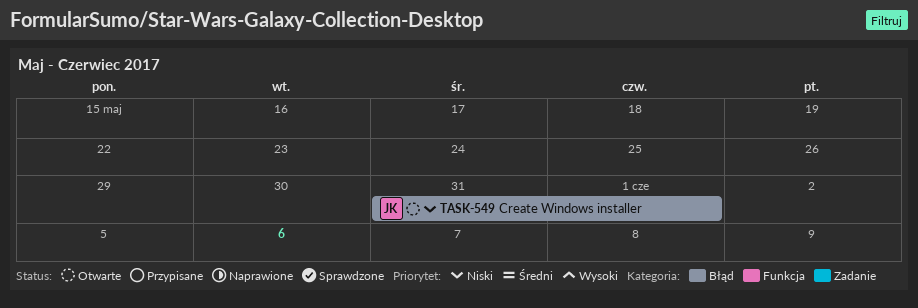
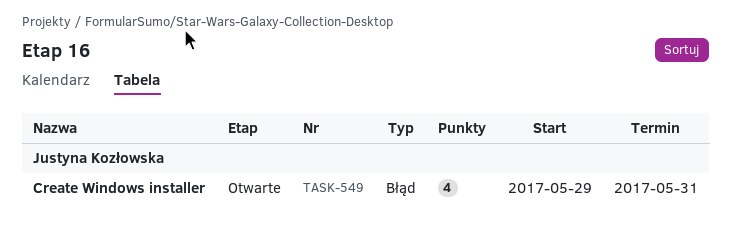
TASK-549, start: May 31 -> May 29
TASK-549, due: Jun 1 -> May 31

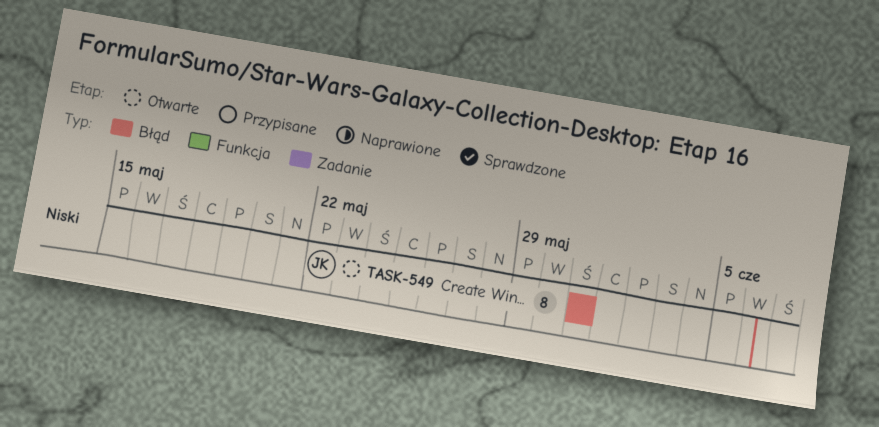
TASK-549, estimate: 4 -> 8
TASK-549, start: May 29 -> May 31

